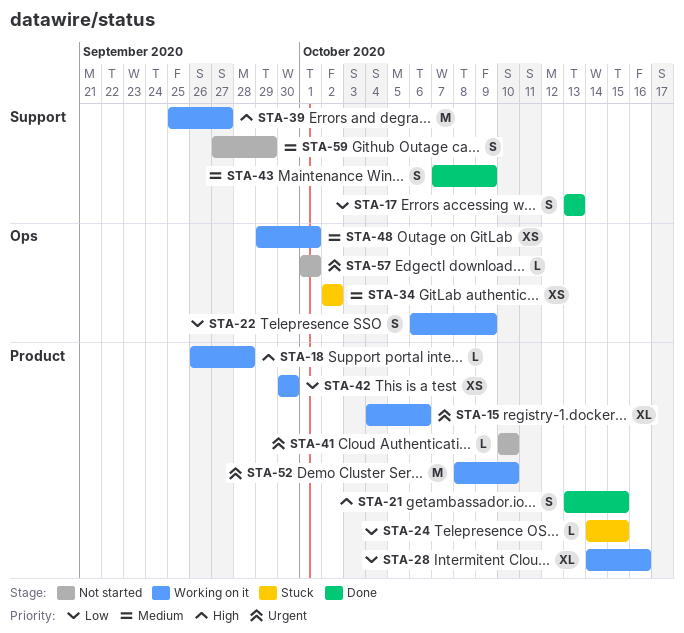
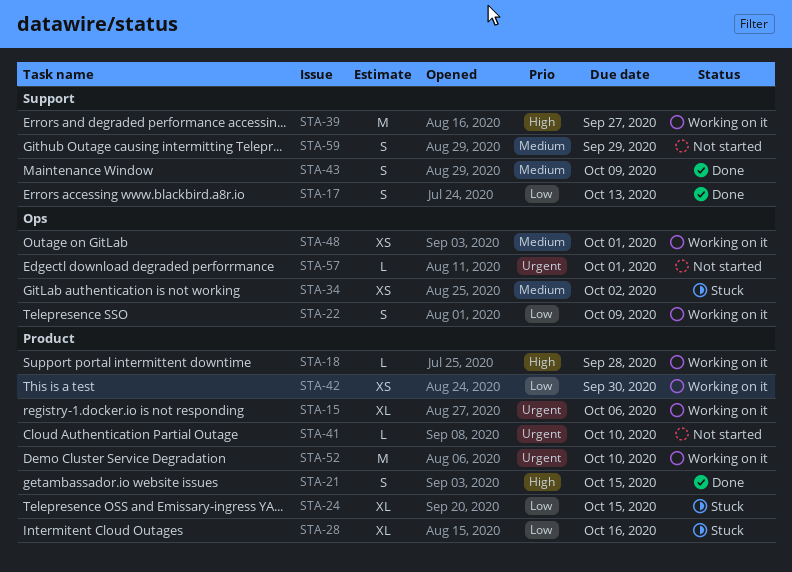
STA-24, estimate: L -> XL
STA-28, status: Working on it -> Stuck

